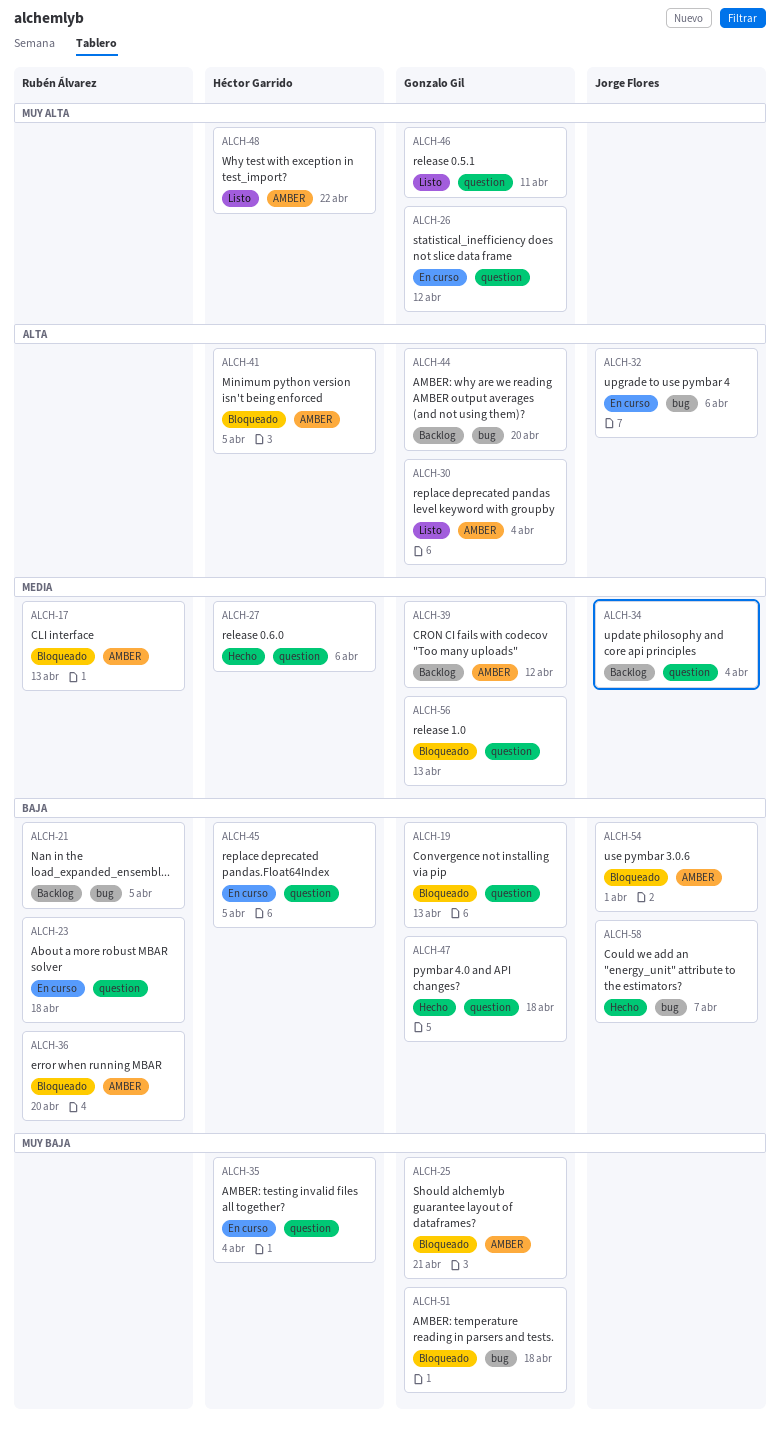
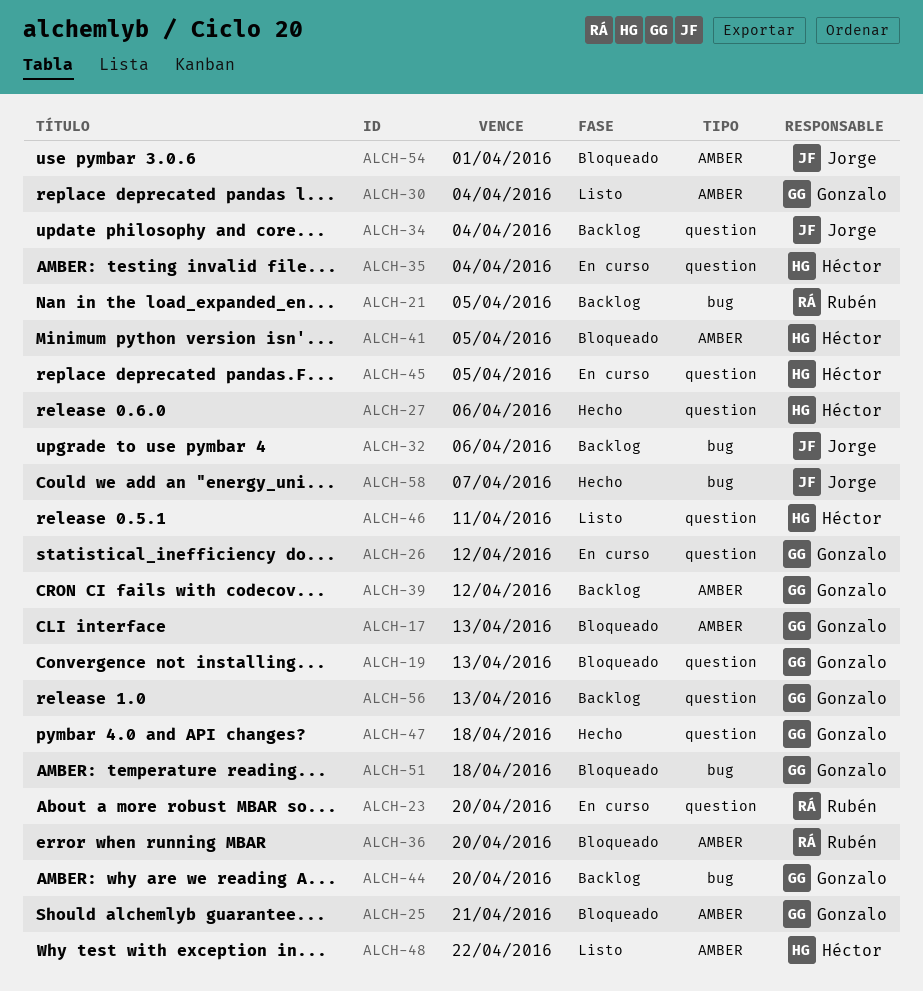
ALCH-17, owner: Rubén Álvarez -> Gonzalo Gil
ALCH-23, due: Apr 18 -> Apr 20
ALCH-32, status: En curso -> Backlog
ALCH-46, owner: Gonzalo Gil -> Héctor Garrido
ALCH-56, status: Bloqueado -> Backlog

